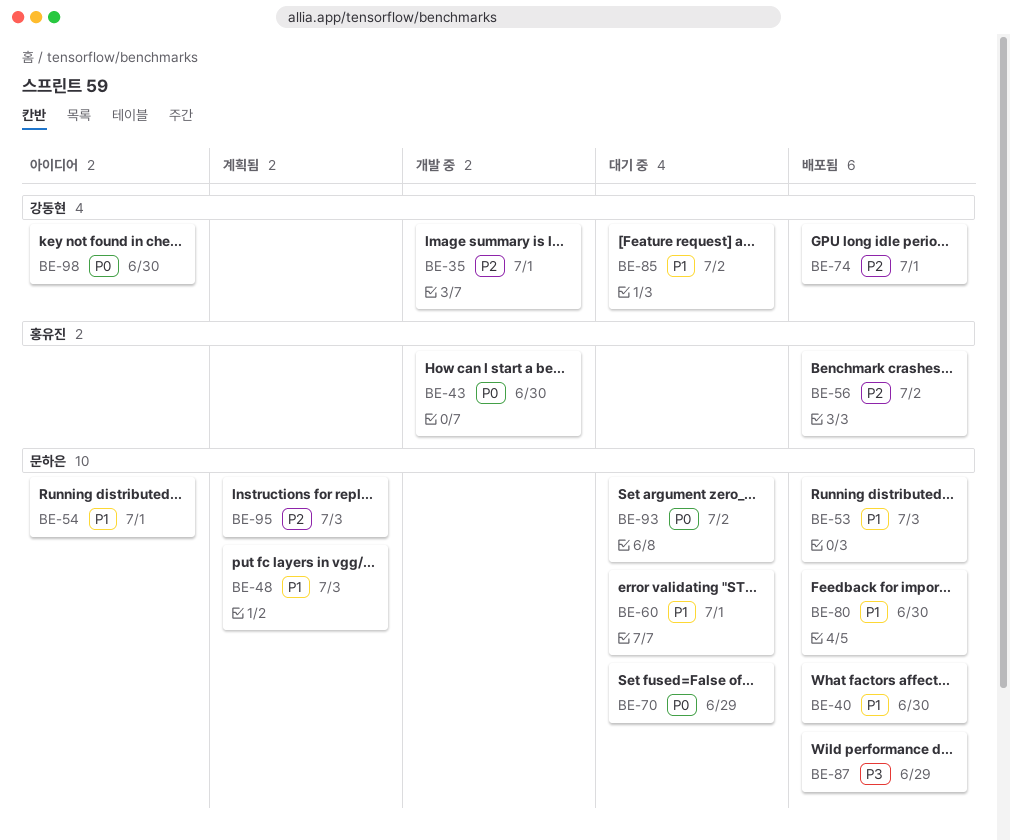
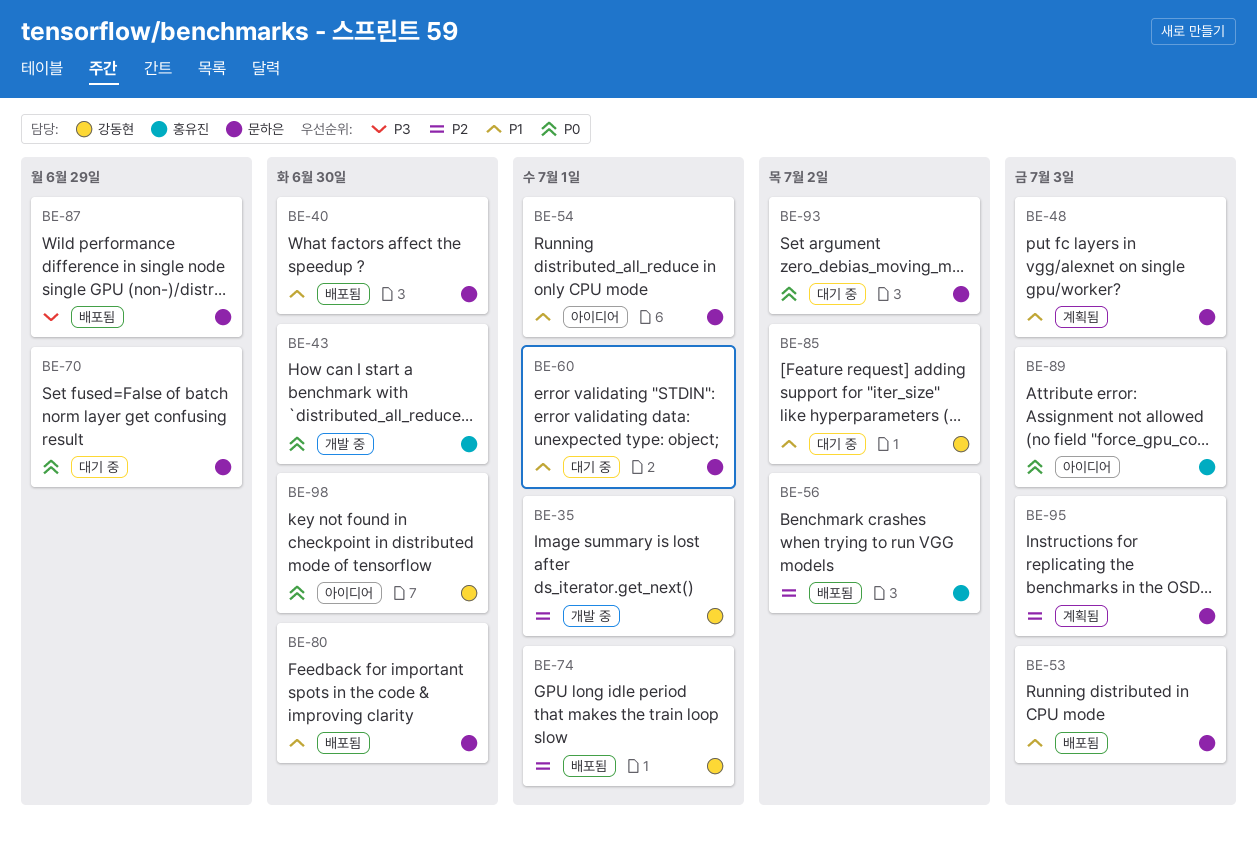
BE-89: none -> present

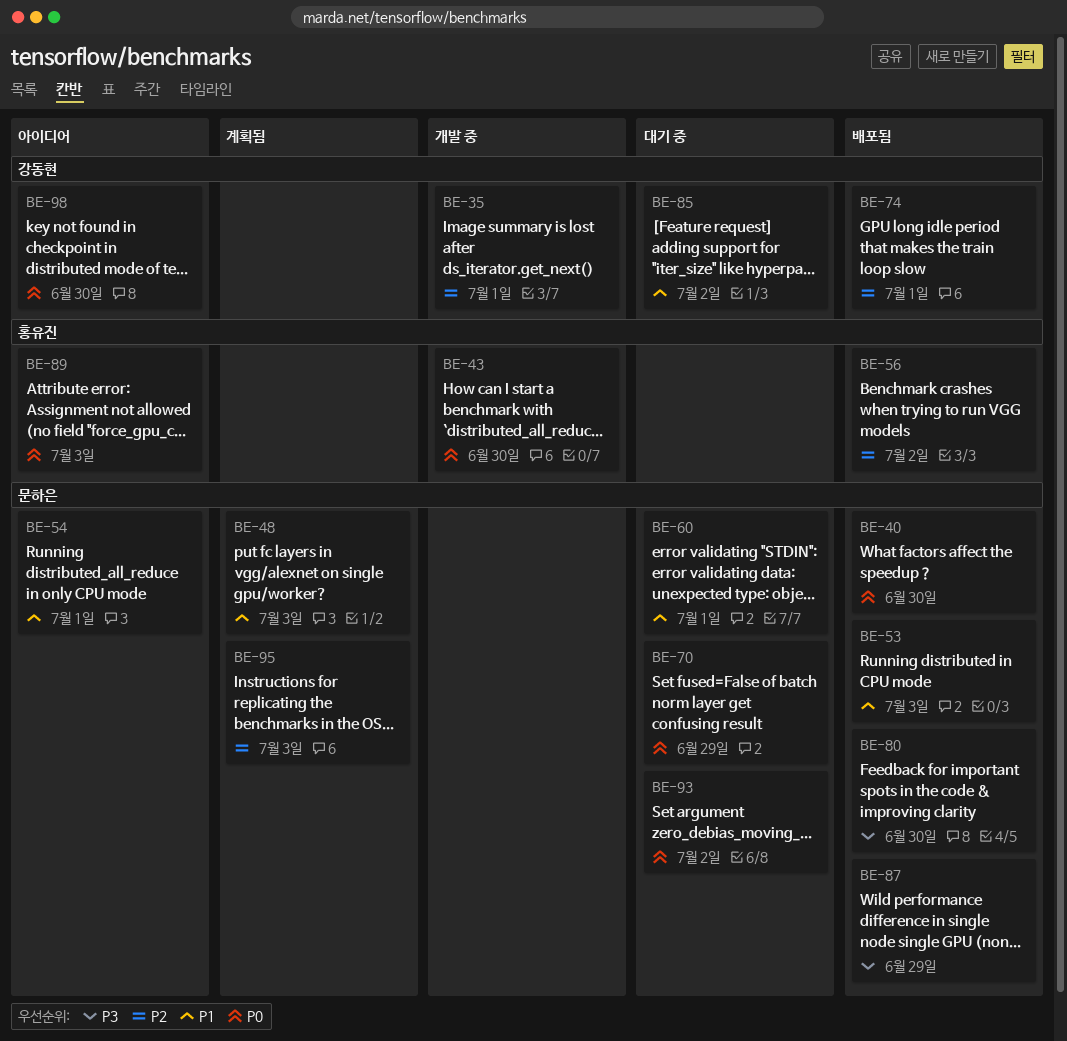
BE-40, priority: P1 -> P0
BE-80, priority: P1 -> P3

